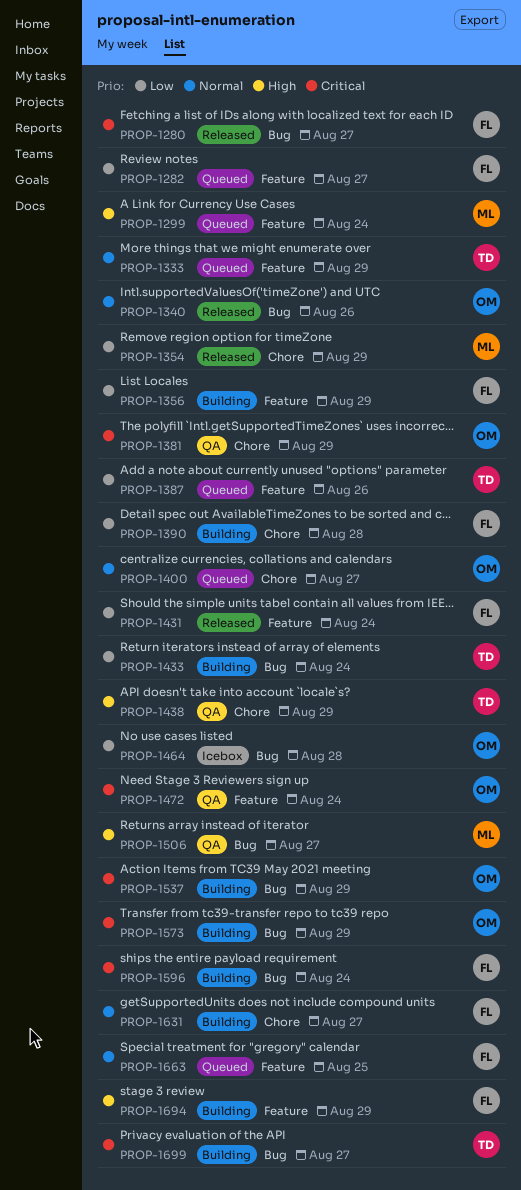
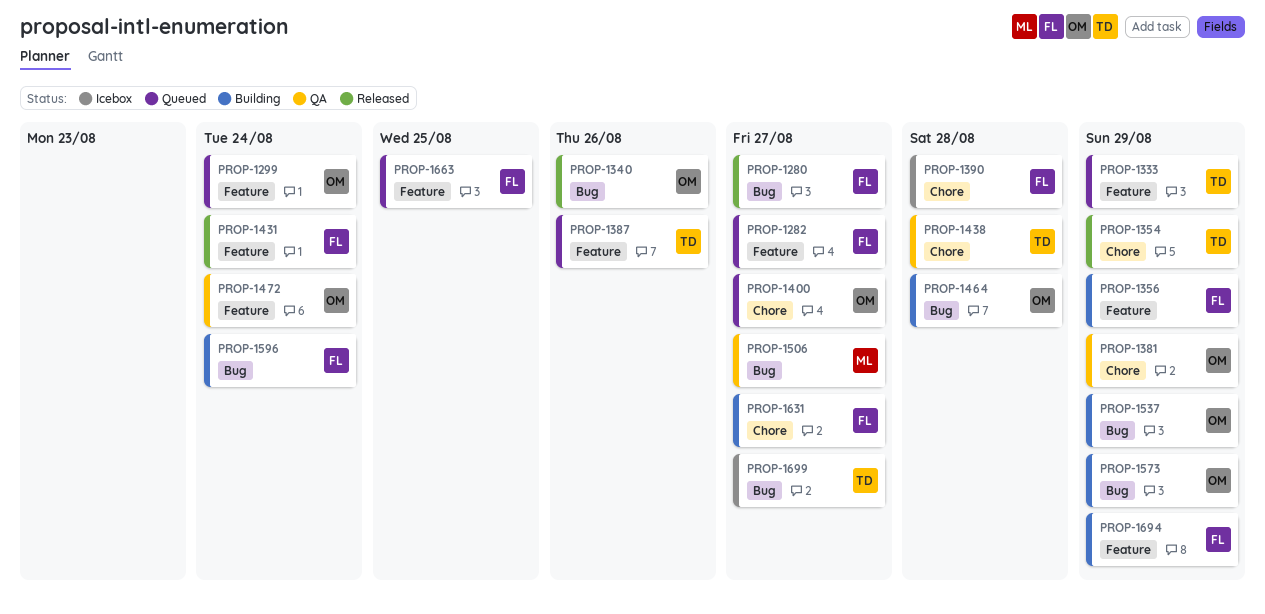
PROP-1299, owner: ML -> OM
PROP-1354, owner: ML -> TD
PROP-1390, status: Building -> Icebox
PROP-1433: present -> none
PROP-1438, due: Aug 29 -> Aug 28
PROP-1464, status: Icebox -> Building
PROP-1699, status: Building -> Icebox

